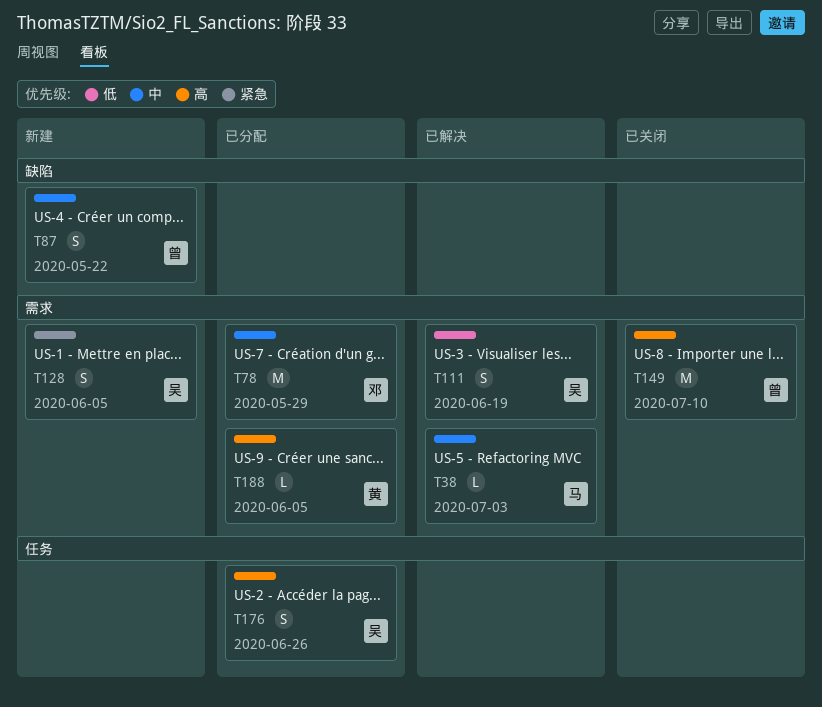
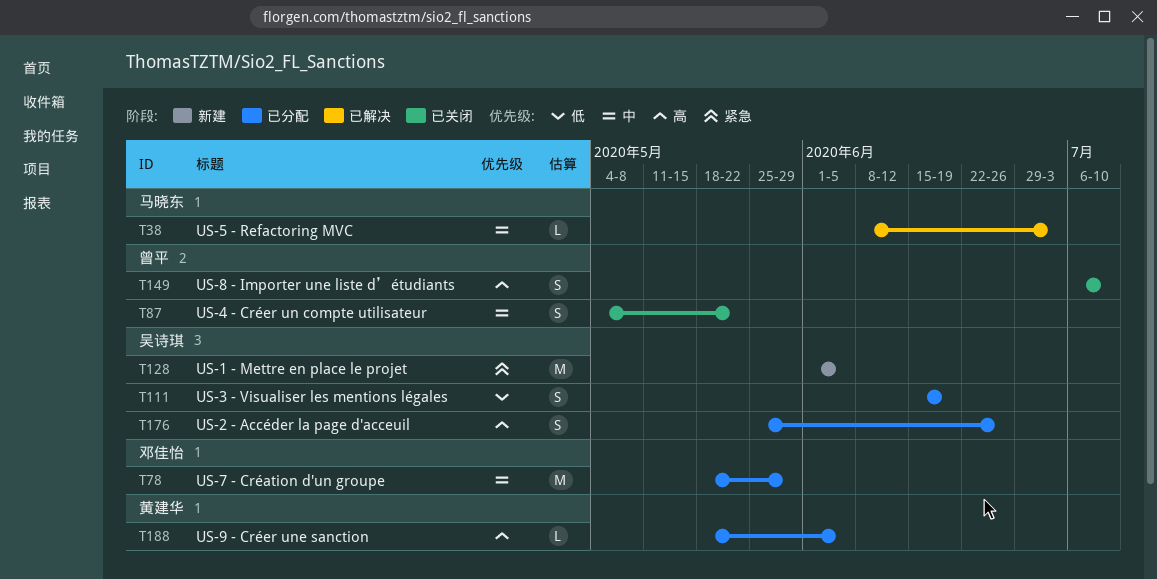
T87, status: 新建 -> 已关闭
T111, status: 已解决 -> 已分配
T128, estimate: S -> M
T149, estimate: M -> S

